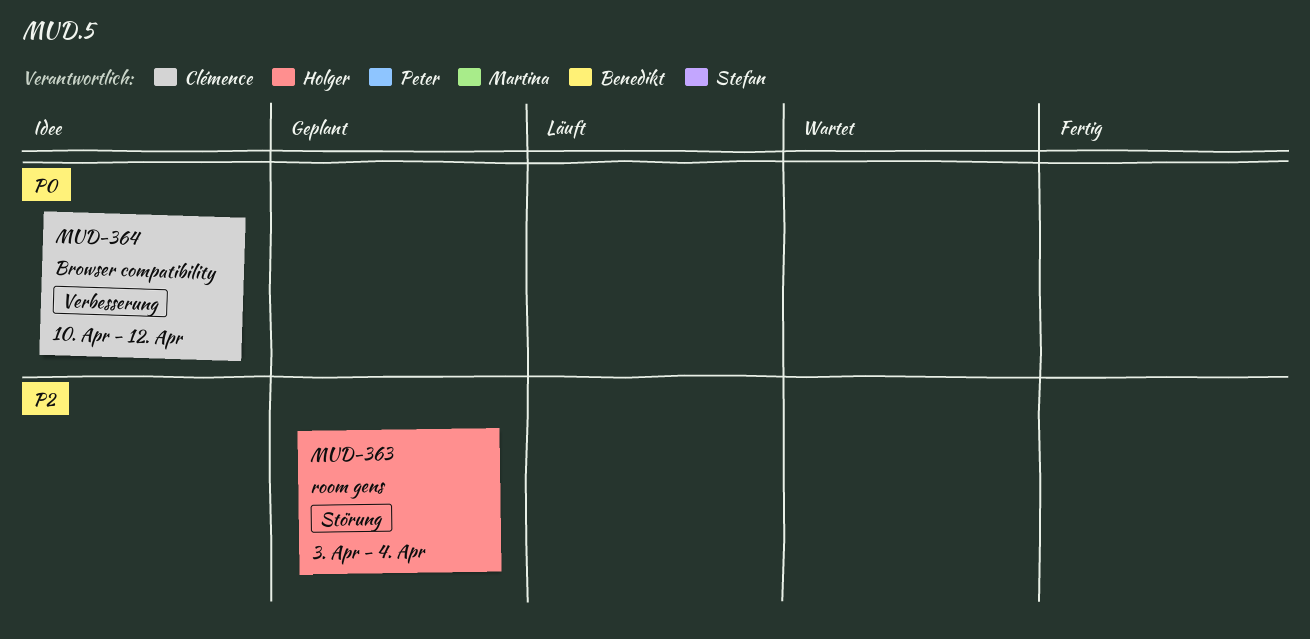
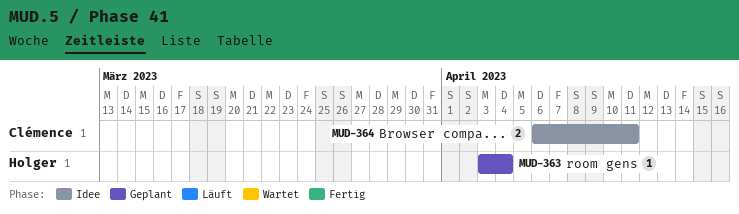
MUD-364, start: Apr 10 -> Apr 6
MUD-364, due: Apr 12 -> Apr 11

